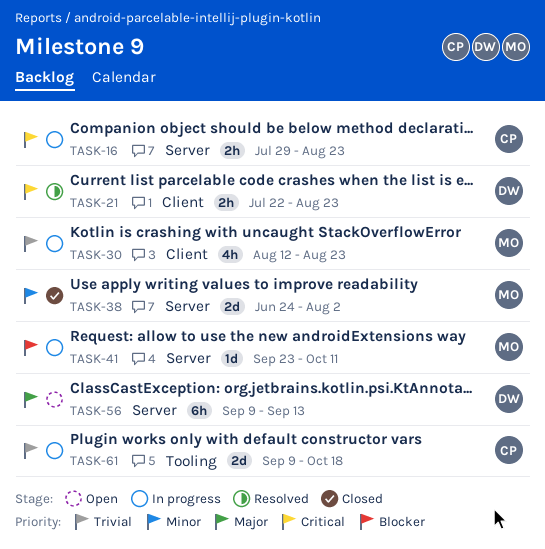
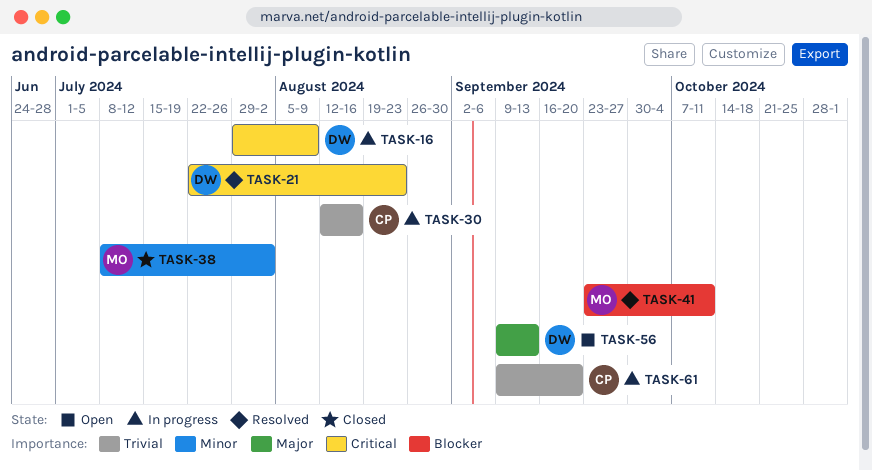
TASK-16, owner: CP -> DW
TASK-16, due: Aug 23 -> Aug 9
TASK-30, owner: MO -> CP
TASK-30, due: Aug 23 -> Aug 16
TASK-38, start: Jun 24 -> Jul 8
TASK-41, status: In progress -> Resolved
TASK-61, due: Oct 18 -> Sep 20

